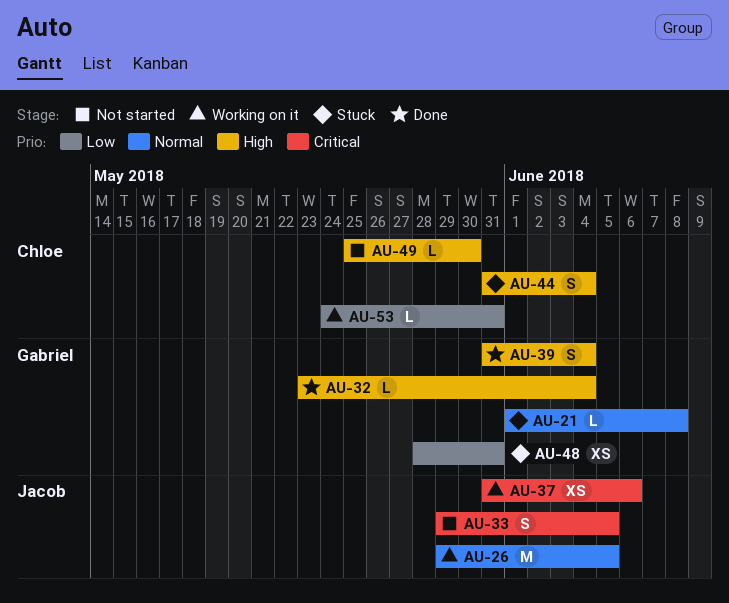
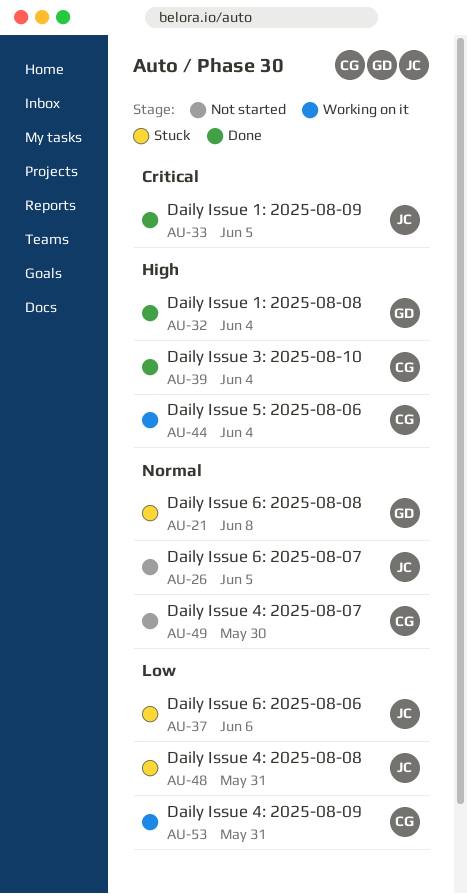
AU-26, status: Working on it -> Not started
AU-33, status: Not started -> Done
AU-37, status: Working on it -> Stuck
AU-37, priority: Critical -> Low
AU-39, owner: Gabriel -> Chloe
AU-44, status: Stuck -> Working on it
AU-48, owner: Gabriel -> Jacob
AU-49, priority: High -> Normal

